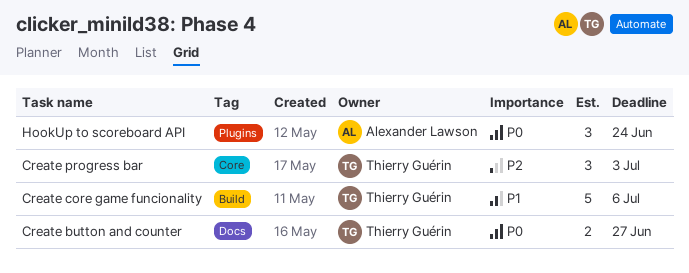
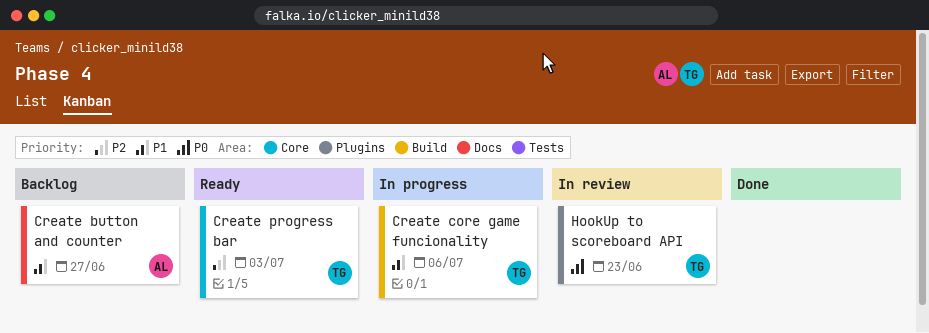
Create button and counter, owner: Thierry Guérin -> Alexander Lawson
Create button and counter, priority: P0 -> P1
HookUp to scoreboard API, owner: Alexander Lawson -> Thierry Guérin
HookUp to scoreboard API, due: Jun 24 -> Jun 23

